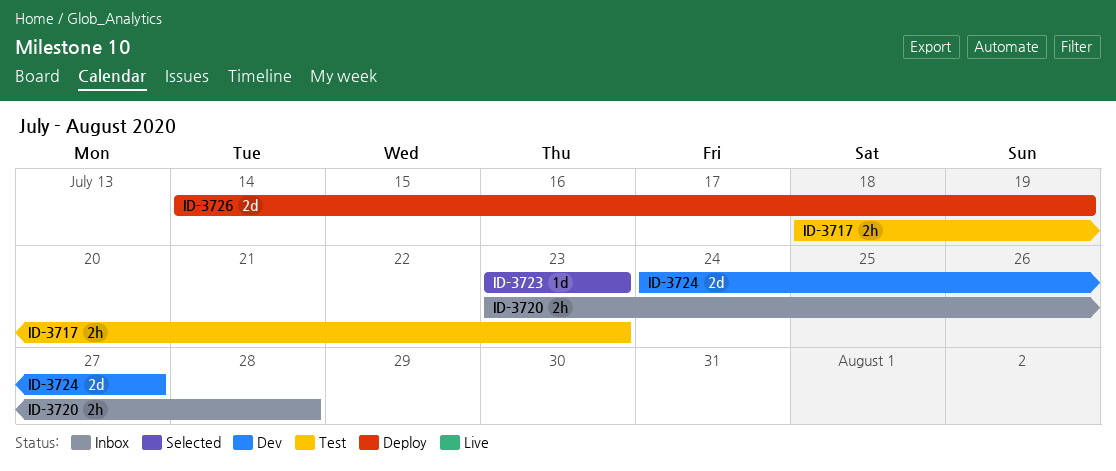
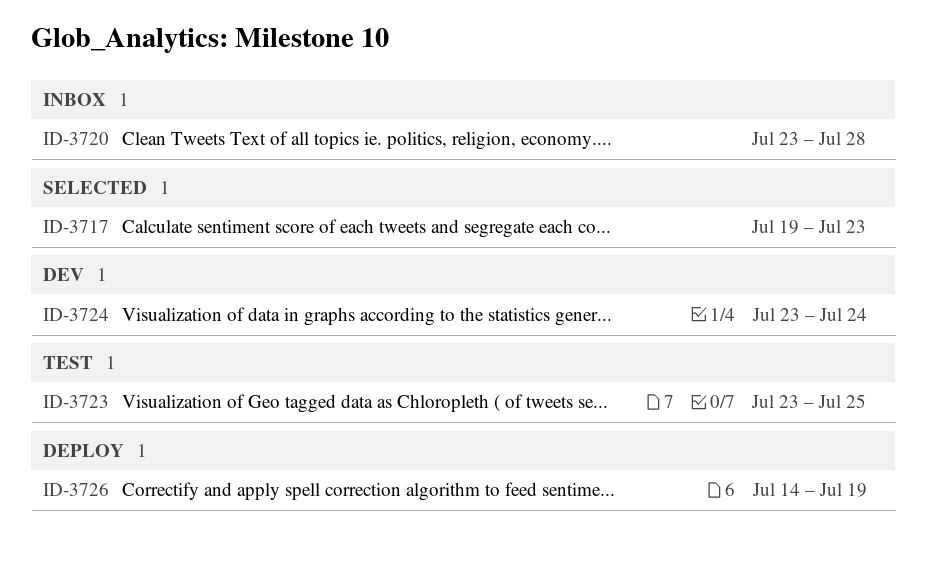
ID-3717, status: Test -> Selected
ID-3717, start: Jul 18 -> Jul 19
ID-3723, status: Selected -> Test
ID-3723, due: Jul 23 -> Jul 25
ID-3724, start: Jul 24 -> Jul 23
ID-3724, due: Jul 27 -> Jul 24

